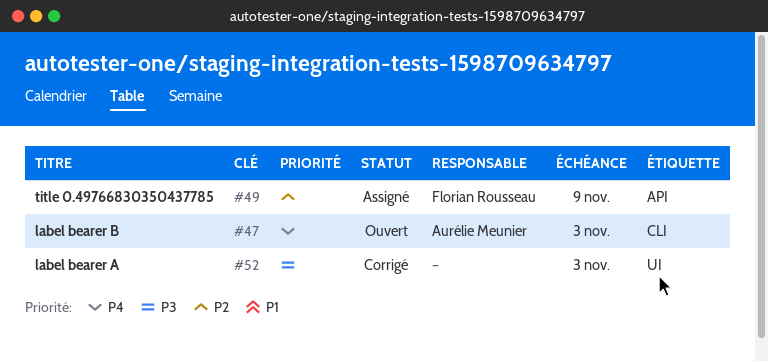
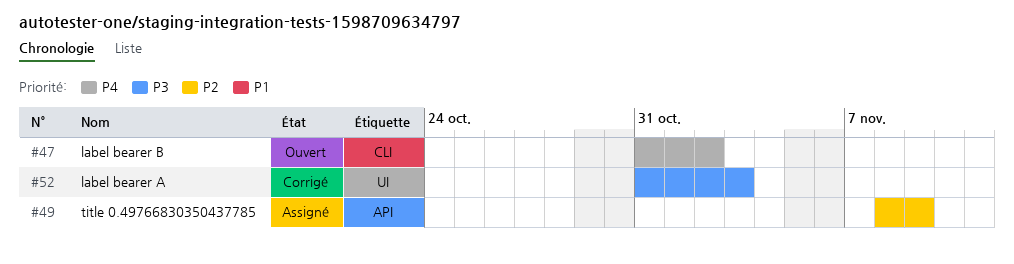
#47, due: Nov 3 -> Nov 2

